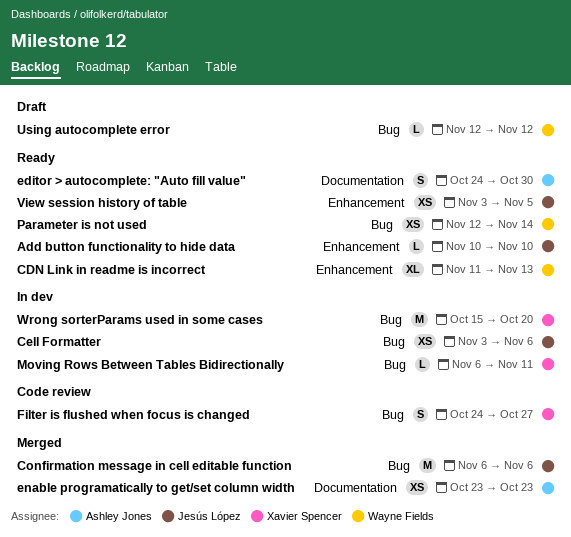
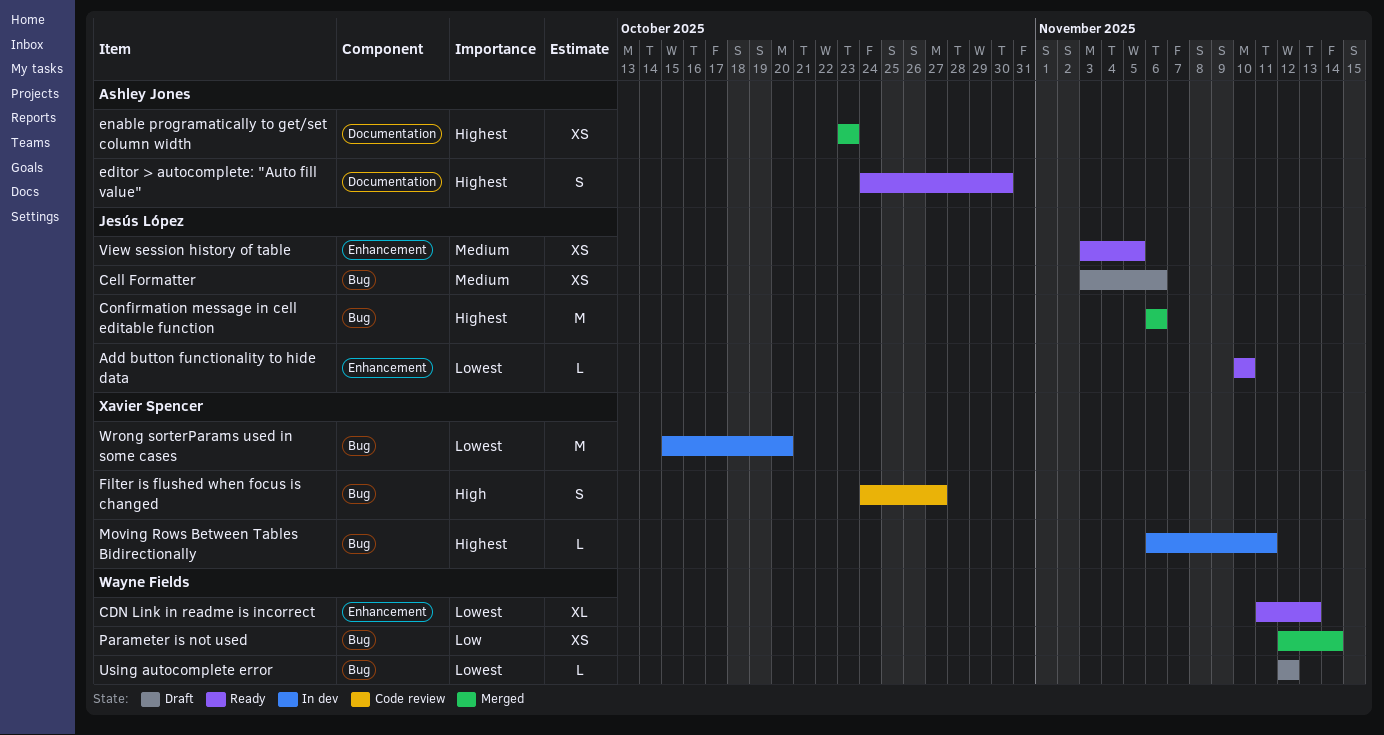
Cell Formatter, status: In dev -> Draft
Parameter is not used, status: Ready -> Merged

